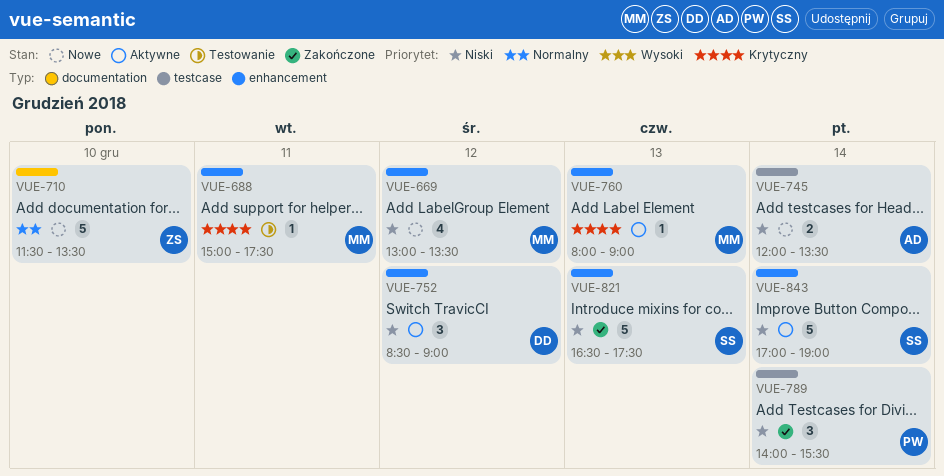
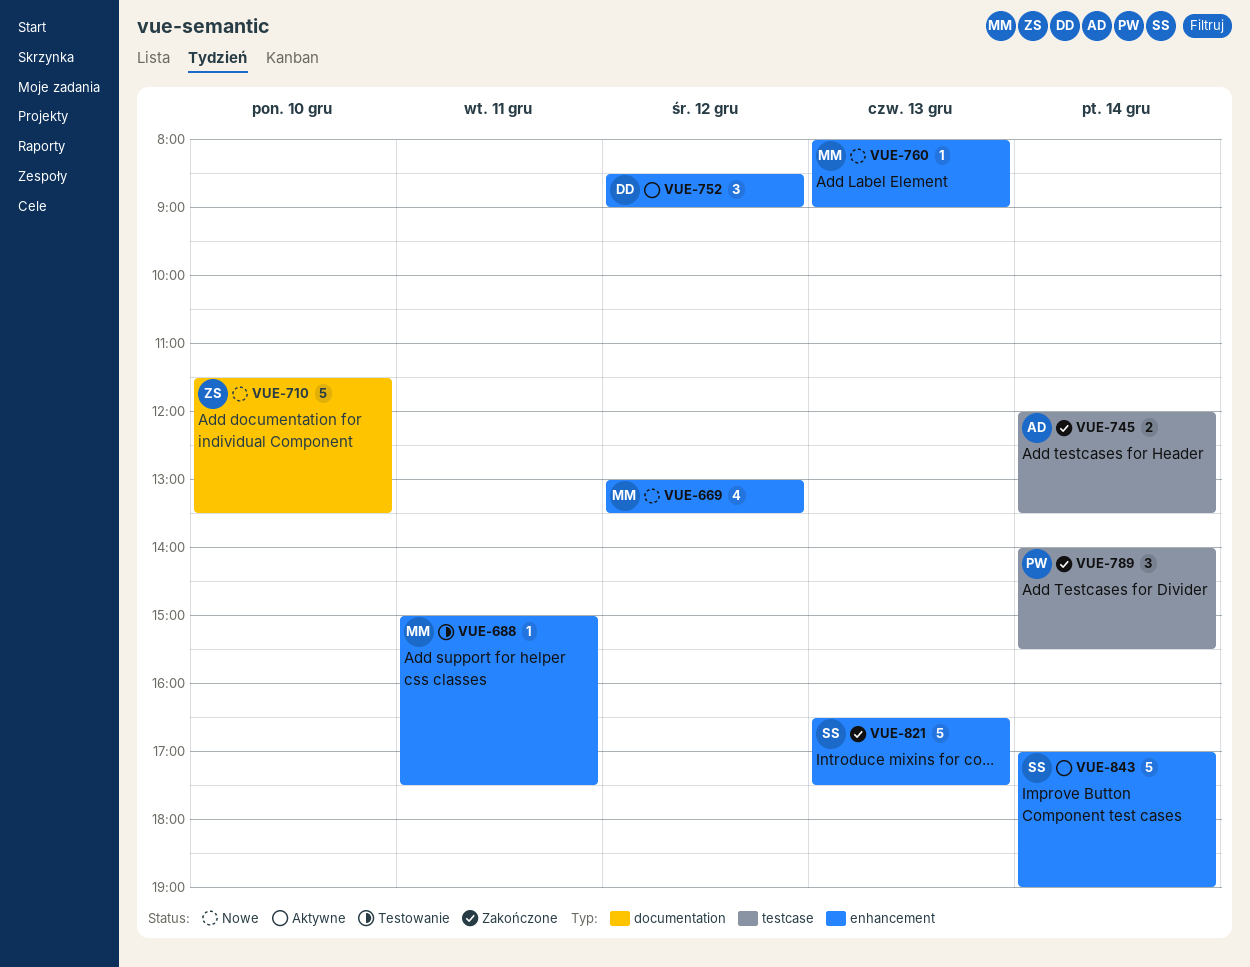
VUE-745, status: Nowe -> Zakończone
VUE-760, status: Aktywne -> Nowe

